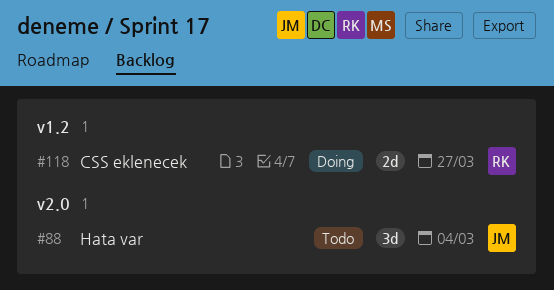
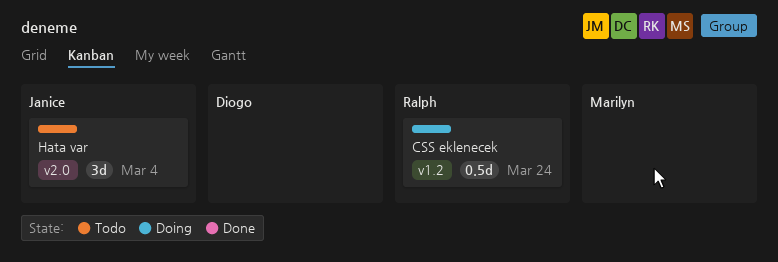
CSS eklenecek, estimate: 2d -> 0.5d
CSS eklenecek, due: Mar 27 -> Mar 24

